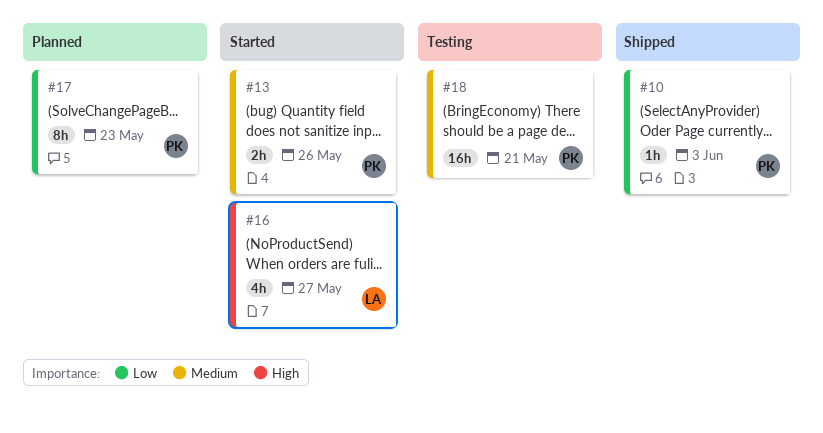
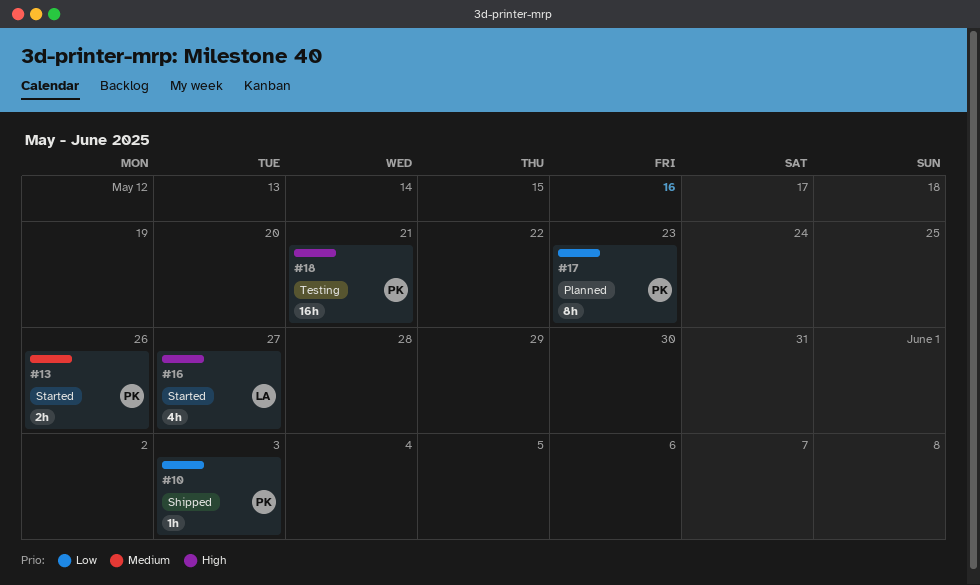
#18, priority: Medium -> High

